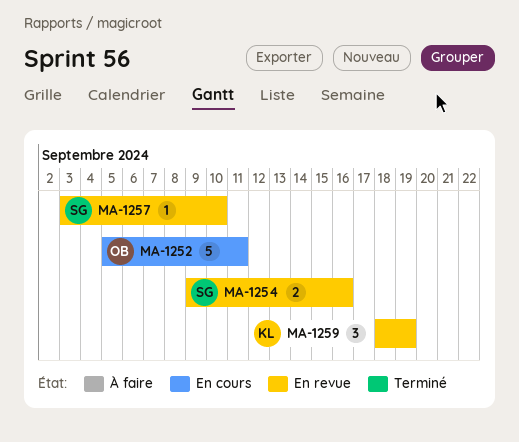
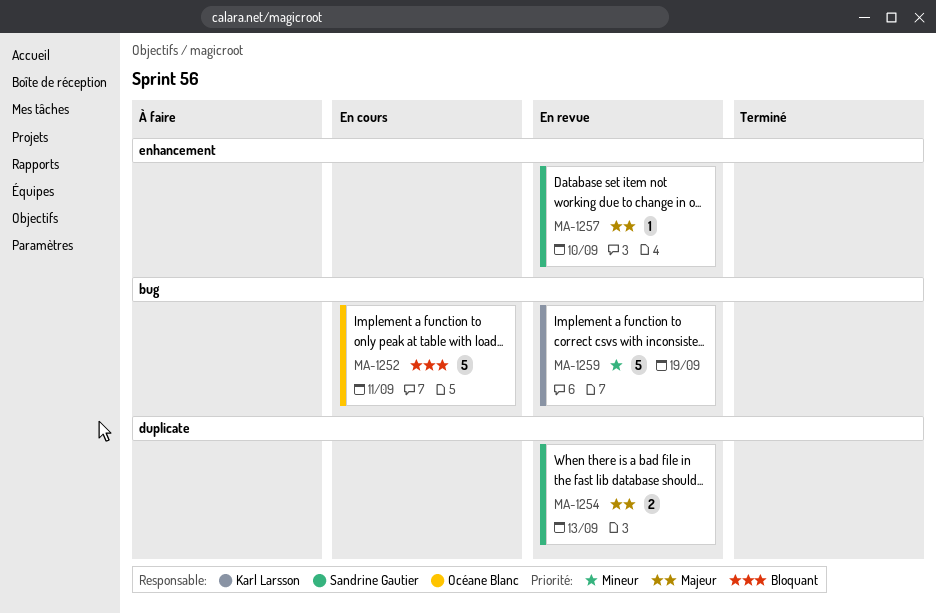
MA-1254, due: Sep 16 -> Sep 13
MA-1259, estimate: 3 -> 5

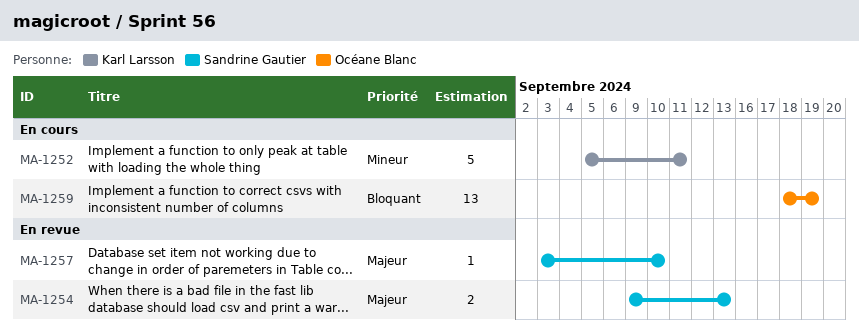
MA-1252, owner: Océane Blanc -> Karl Larsson
MA-1252, priority: Bloquant -> Mineur
MA-1259, status: En revue -> En cours
MA-1259, owner: Karl Larsson -> Océane Blanc
MA-1259, priority: Mineur -> Bloquant
MA-1259, estimate: 5 -> 13

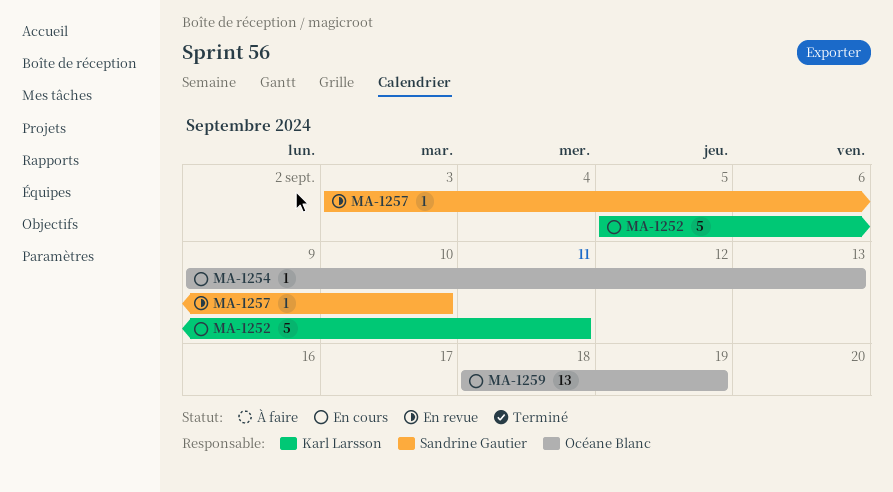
MA-1254, status: En revue -> En cours
MA-1254, owner: Sandrine Gautier -> Océane Blanc
MA-1254, estimate: 2 -> 1

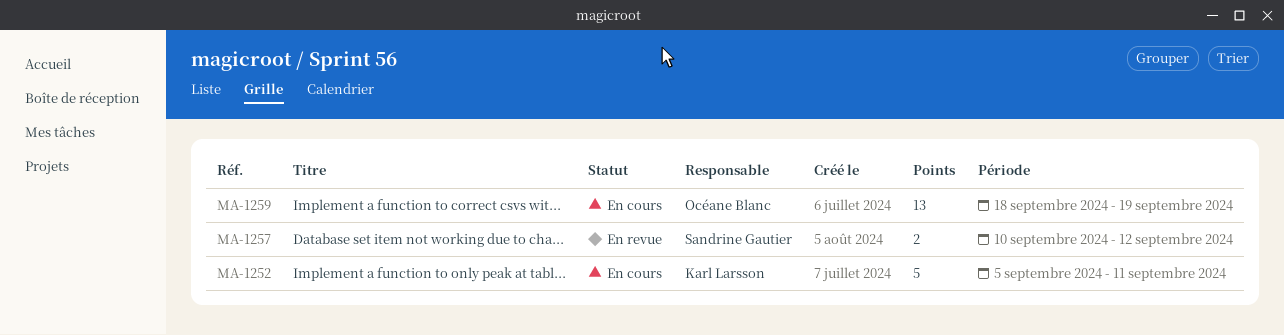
MA-1254: present -> none
MA-1257, estimate: 1 -> 2
MA-1257, start: Sep 3 -> Sep 10
MA-1257, due: Sep 10 -> Sep 12

